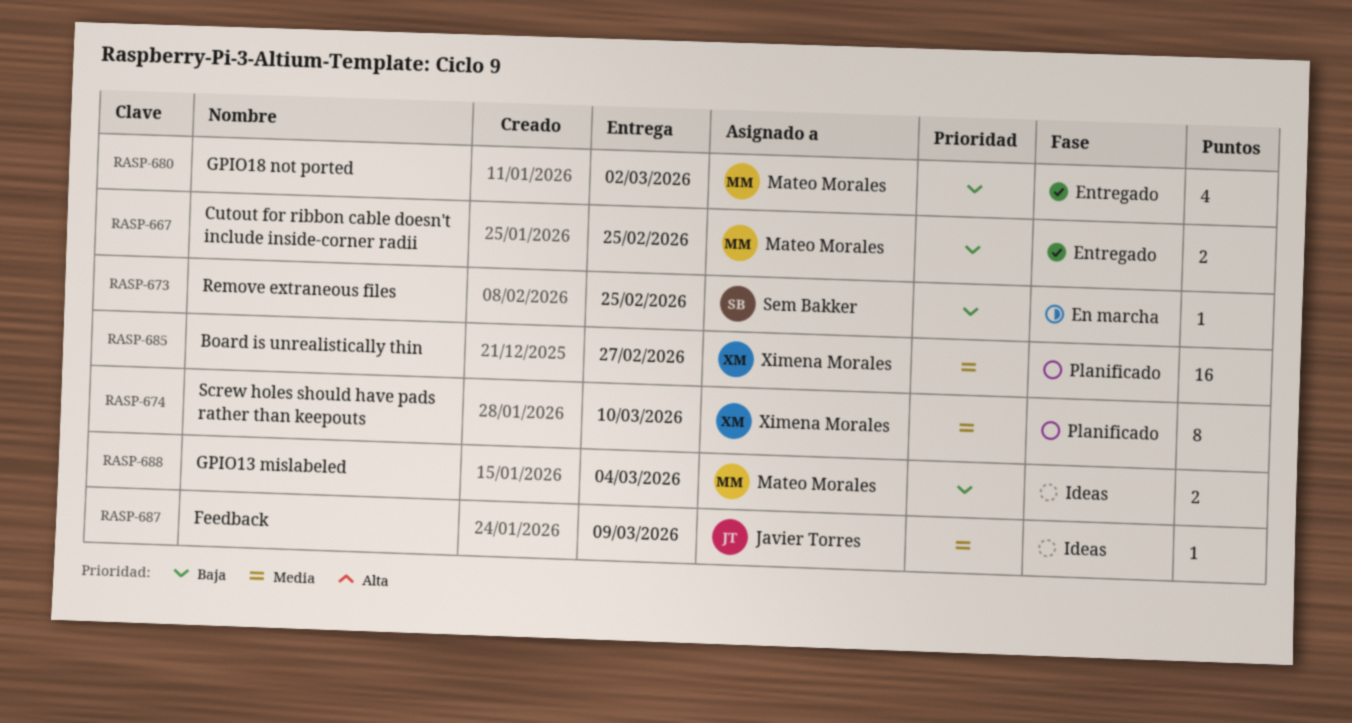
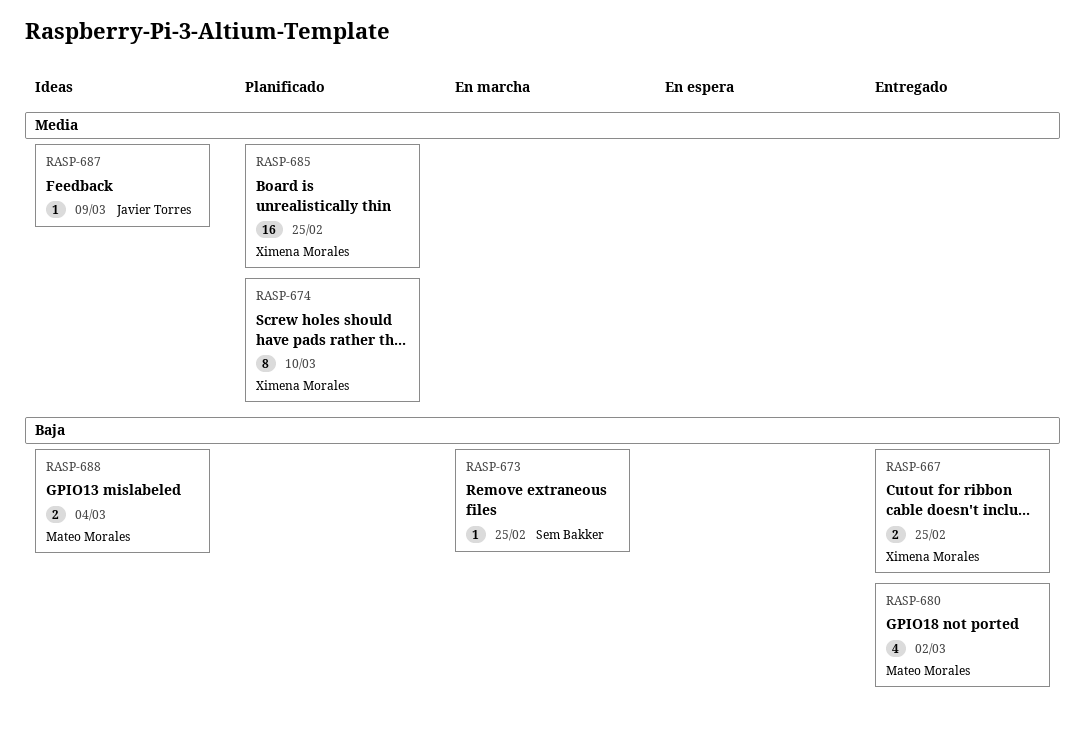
RASP-667, owner: Mateo Morales -> Ximena Morales
RASP-685, due: Feb 27 -> Feb 25

